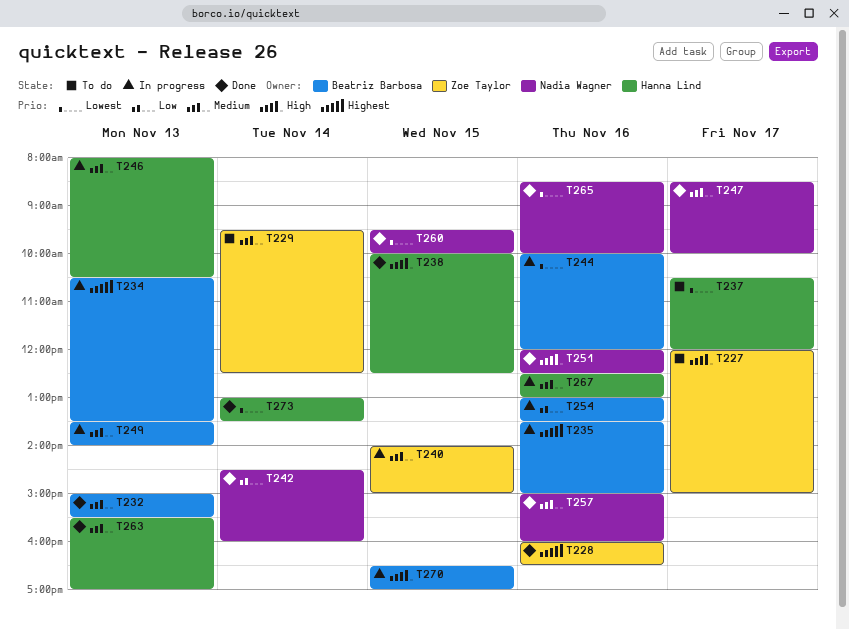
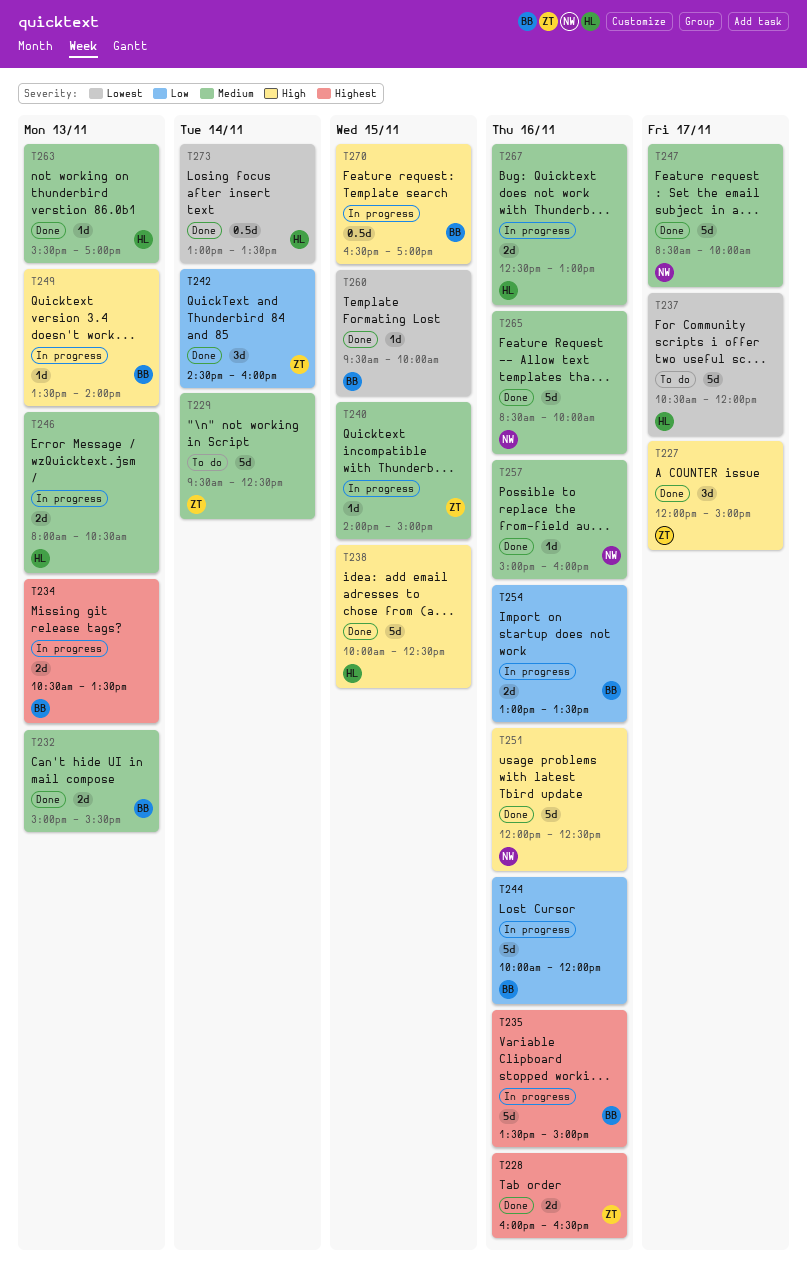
T227, status: To do -> Done
T242, owner: Nadia Wagner -> Zoe Taylor
T244, priority: Lowest -> Low
T249, priority: Medium -> High
T260, owner: Nadia Wagner -> Beatriz Barbosa
T265, priority: Lowest -> Medium

